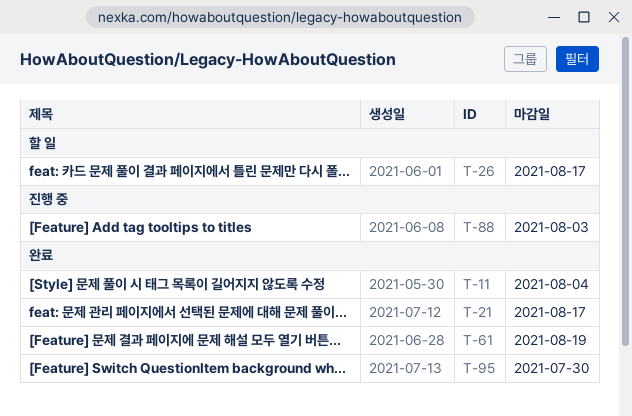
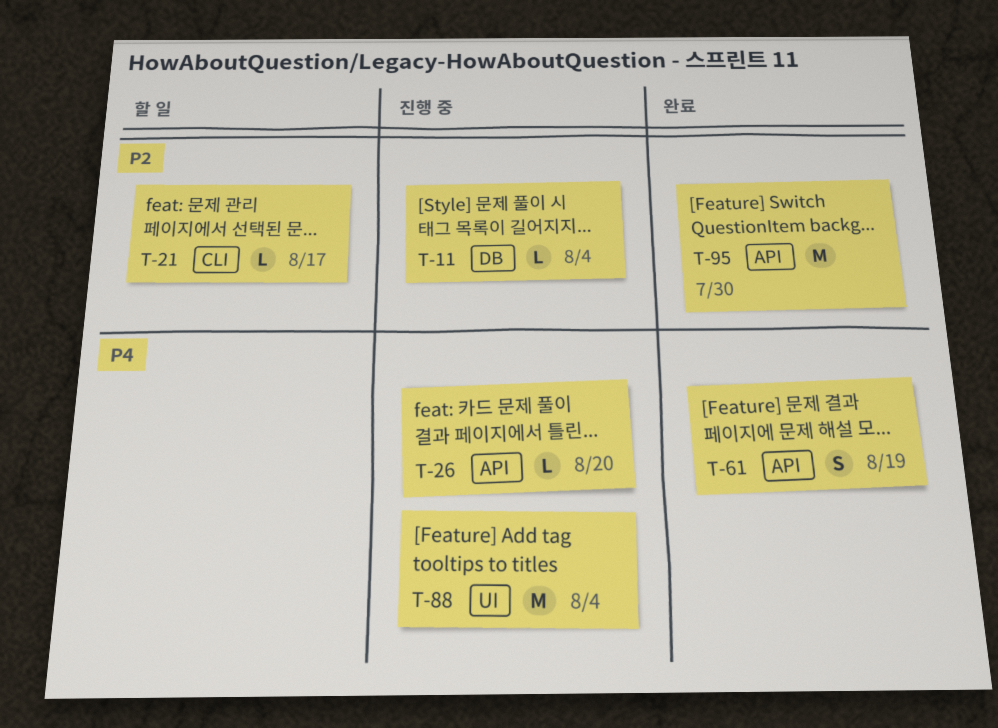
T-11, status: 완료 -> 진행 중
T-21, status: 완료 -> 할 일
T-26, status: 할 일 -> 진행 중
T-26, due: Aug 17 -> Aug 20
T-88, due: Aug 3 -> Aug 4

